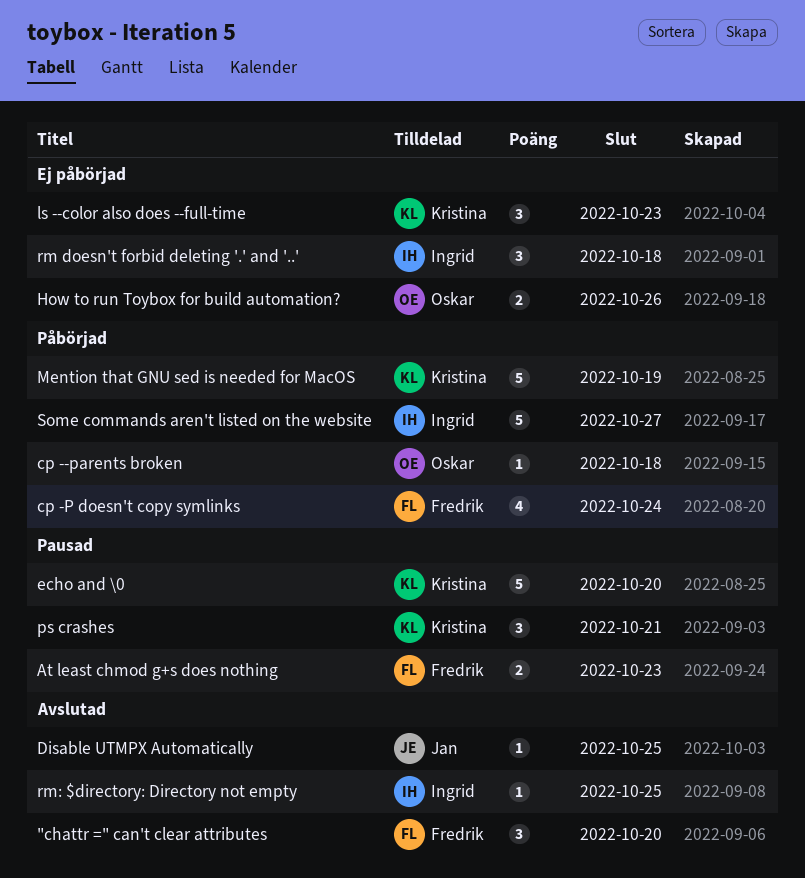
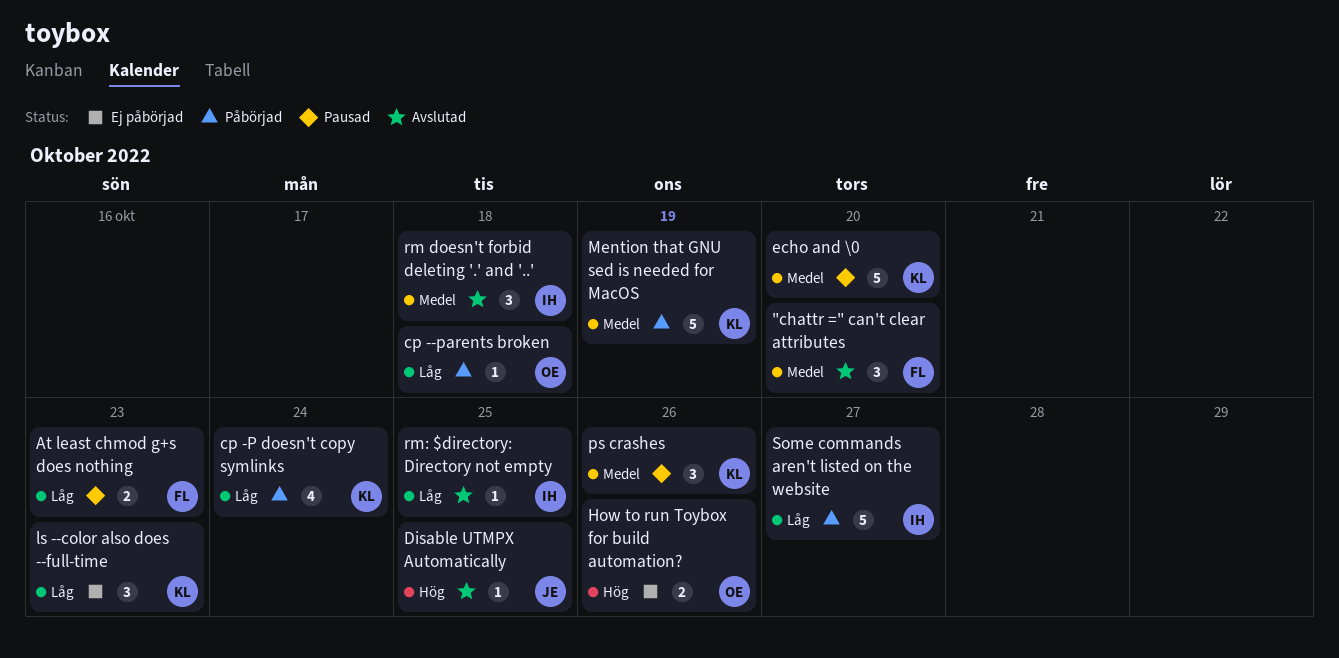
cp -P doesn't copy symlinks, owner: Fredrik -> Kristina
ps crashes, due: Oct 21 -> Oct 26
rm doesn't forbid deleting '.' and '..', status: Ej påbörjad -> Avslutad

